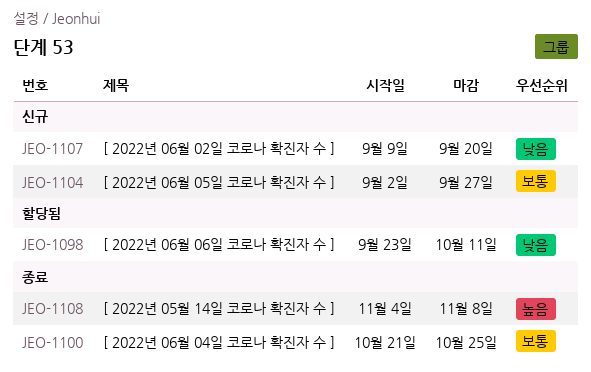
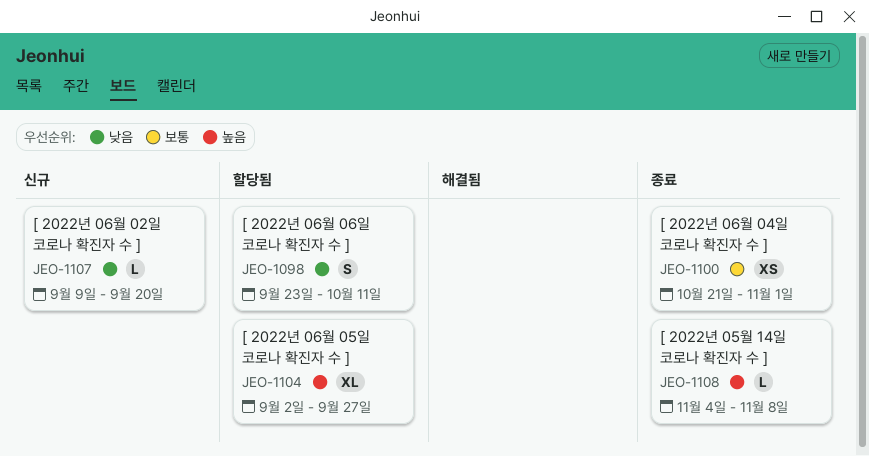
JEO-1100, due: Oct 25 -> Nov 1
JEO-1104, status: 신규 -> 할당됨
JEO-1104, priority: 보통 -> 높음

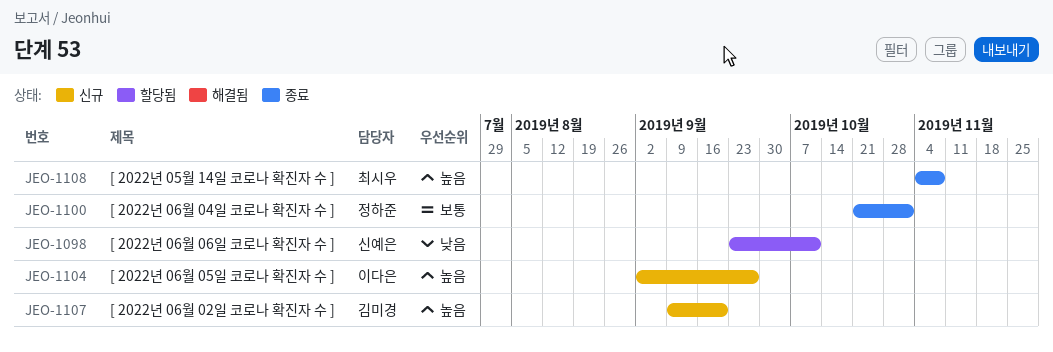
JEO-1104, status: 할당됨 -> 신규
JEO-1107, priority: 낮음 -> 높음

